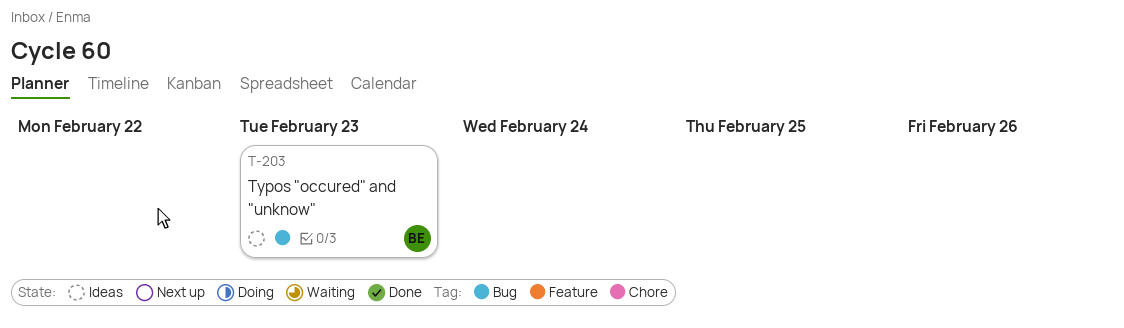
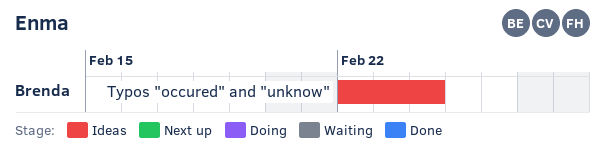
Typos "occured" and "unknow", due: Feb 23 -> Feb 24

